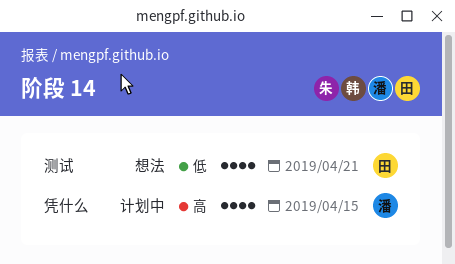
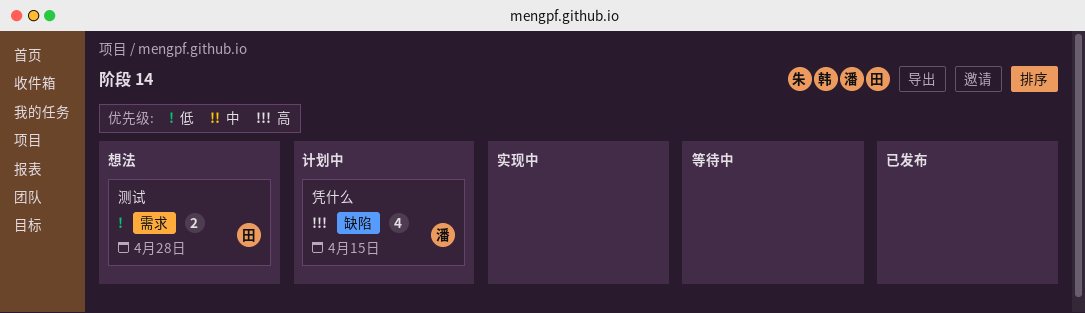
测试, estimate: 4 -> 2
测试, due: Apr 21 -> Apr 28

